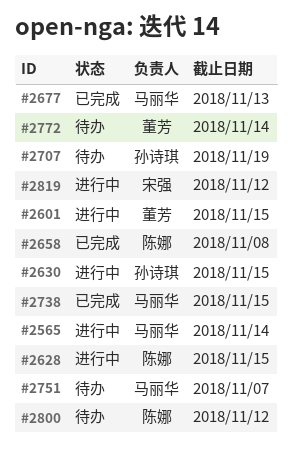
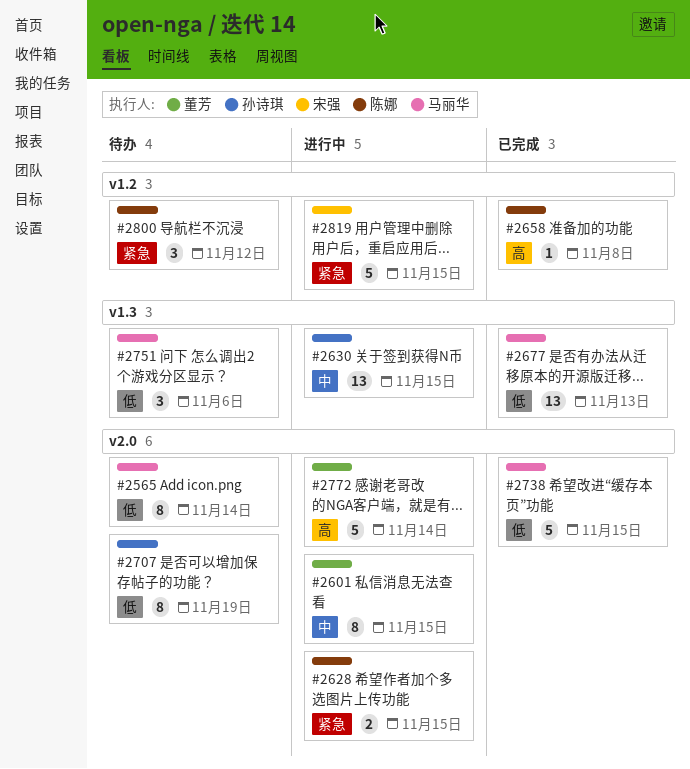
#2565, status: 进行中 -> 待办
#2751, due: Nov 7 -> Nov 6
#2772, status: 待办 -> 进行中
#2819, due: Nov 12 -> Nov 15

